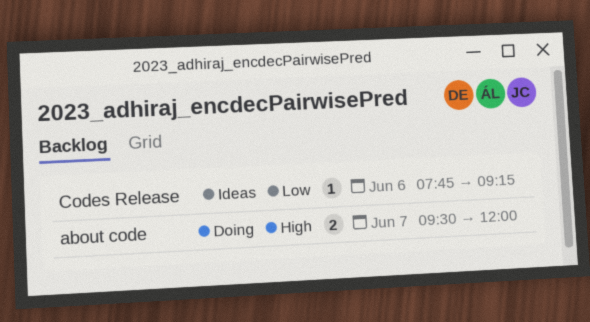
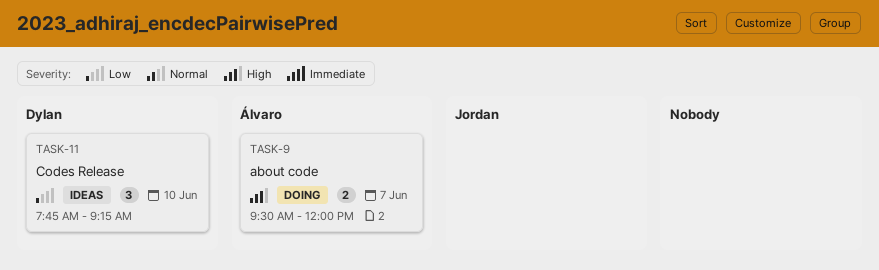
Codes Release, estimate: 1 -> 3
Codes Release, day: Jun 6 -> Jun 10

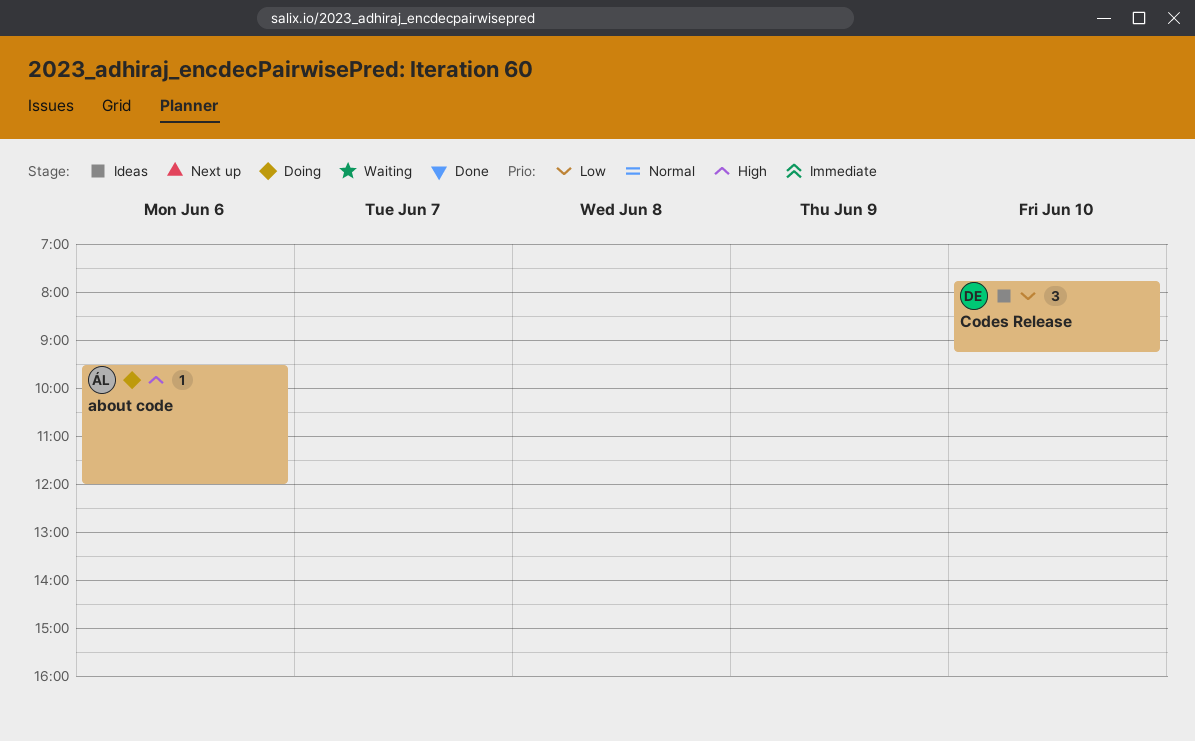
about code, estimate: 2 -> 1
about code, day: Jun 7 -> Jun 6

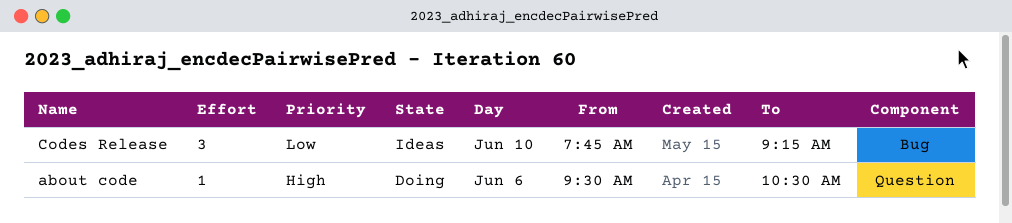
about code, ends: 12:00 -> 10:30

